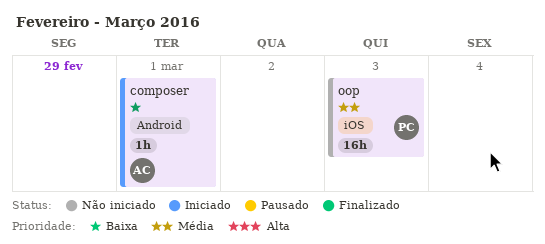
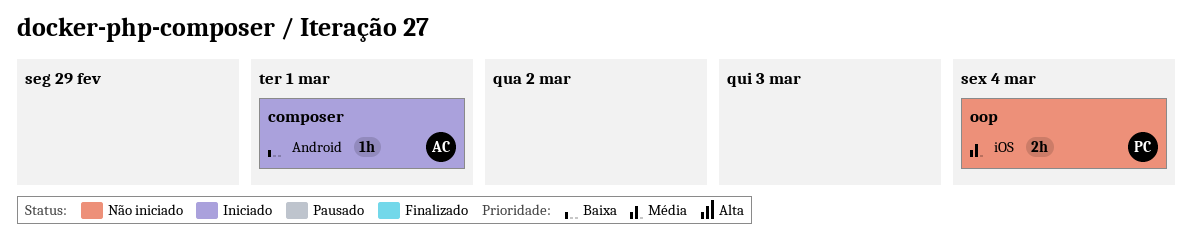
oop, estimate: 16h -> 2h
oop, due: Mar 3 -> Mar 4

